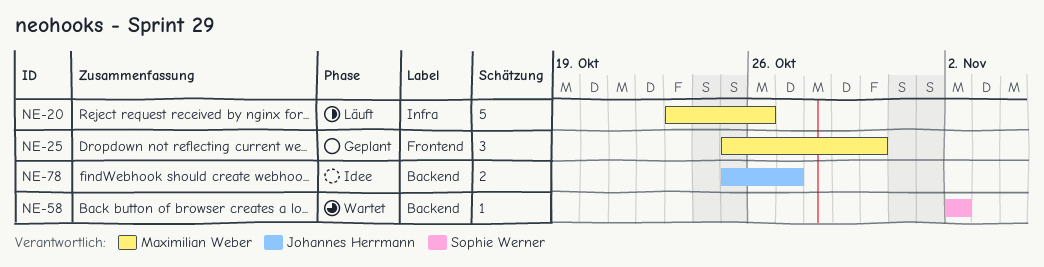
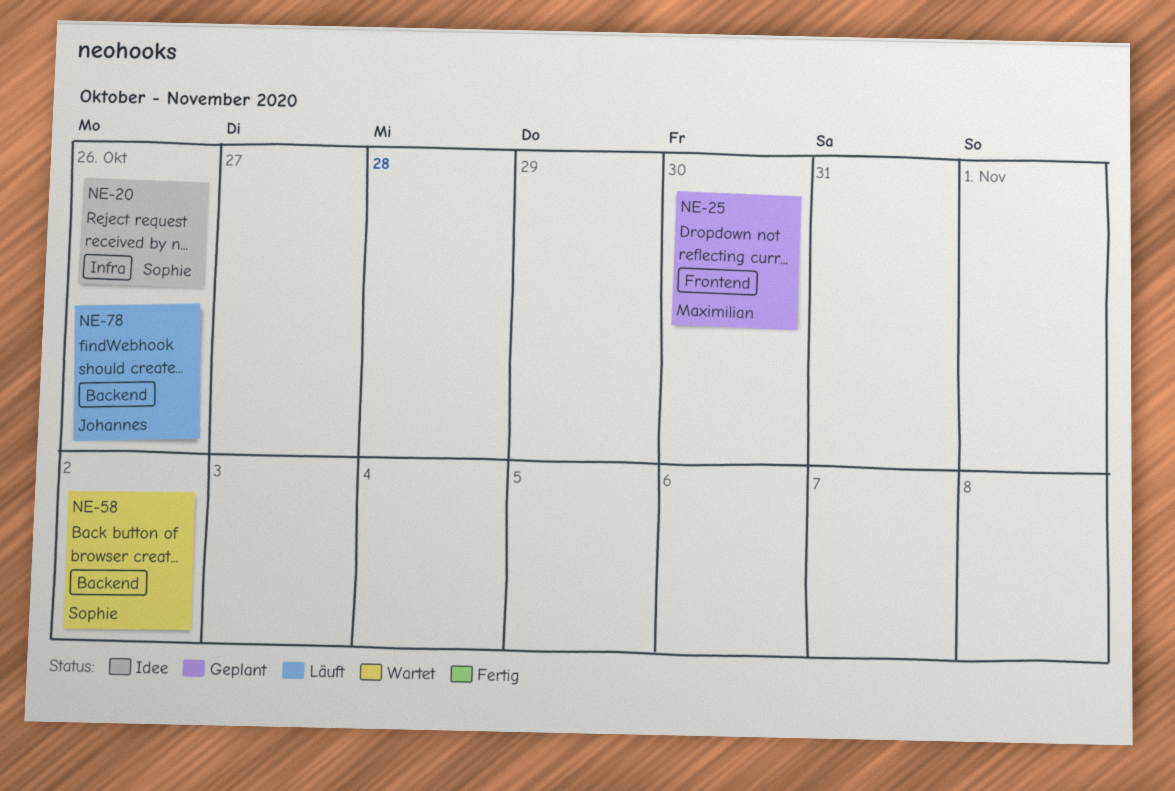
NE-20, status: Läuft -> Idee
NE-20, owner: Maximilian Weber -> Sophie Werner
NE-78, status: Idee -> Läuft
NE-78, due: Oct 27 -> Oct 26

